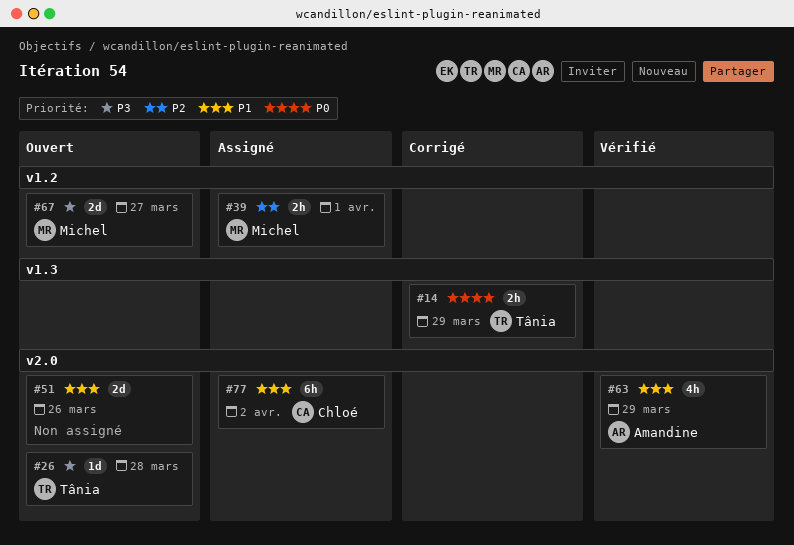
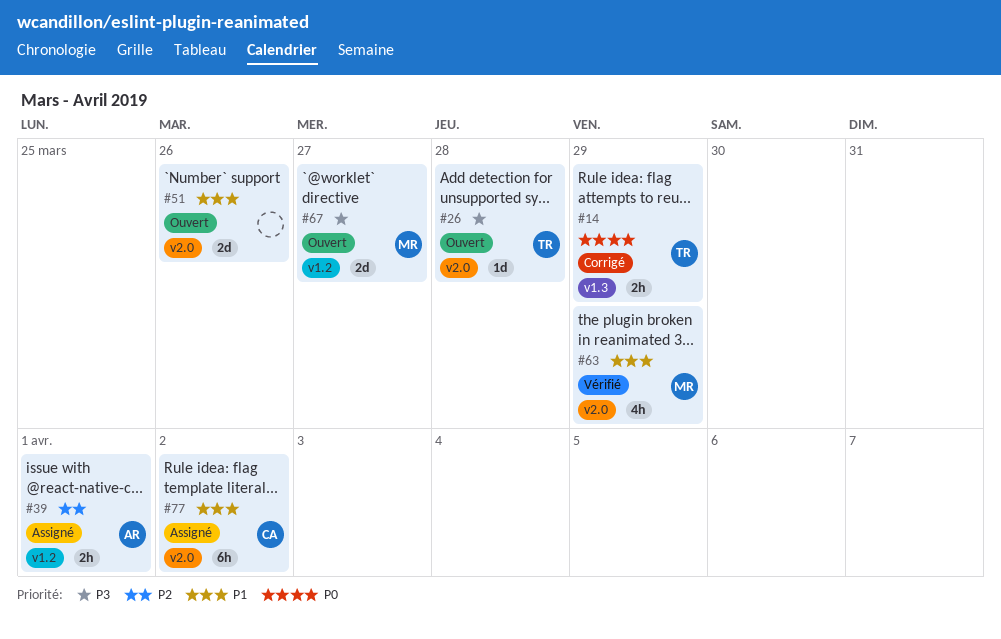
#39, owner: Michel -> Amandine
#63, owner: Amandine -> Michel

